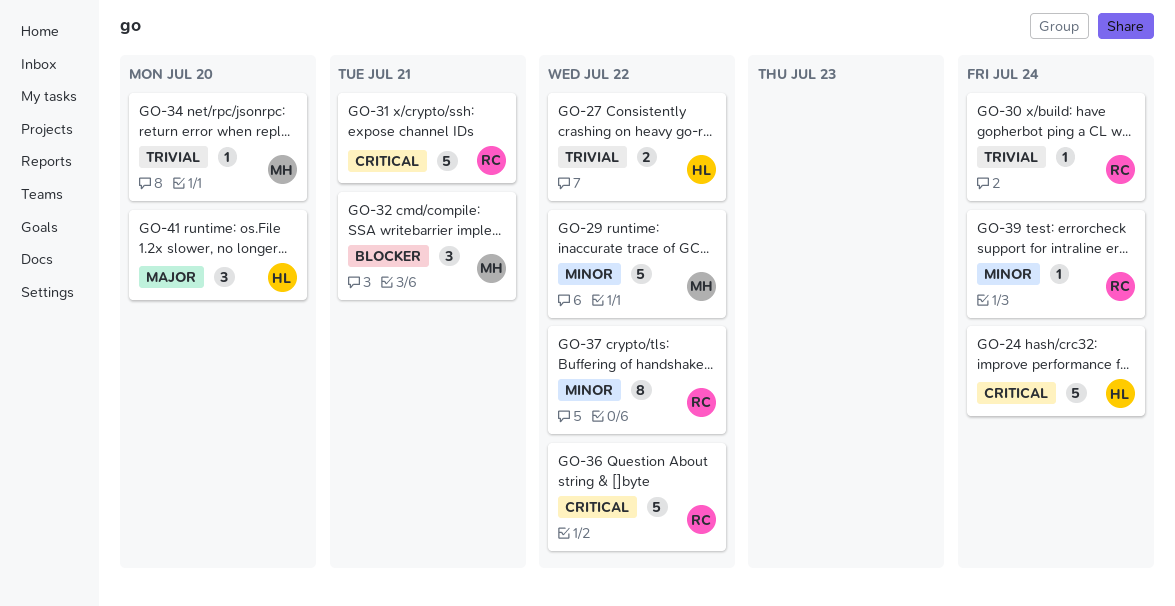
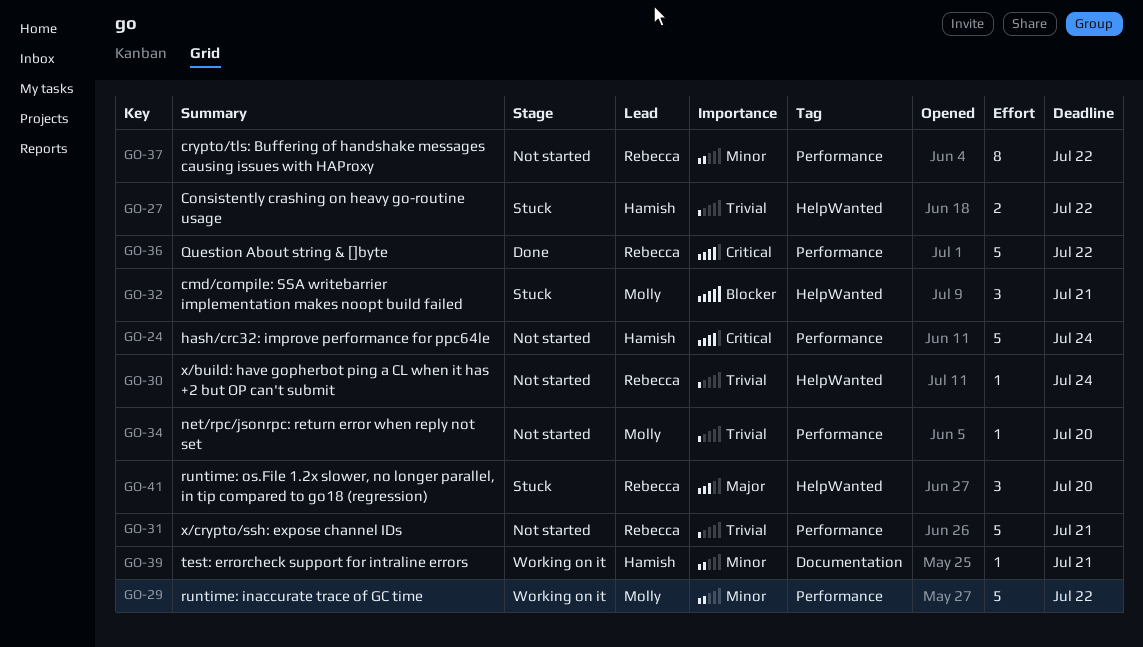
GO-31, priority: Critical -> Trivial
GO-39, owner: Rebecca -> Hamish
GO-39, due: Jul 24 -> Jul 21
GO-41, owner: Hamish -> Rebecca

